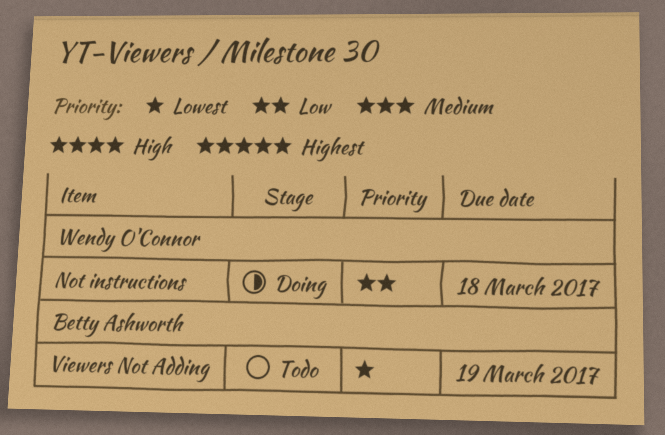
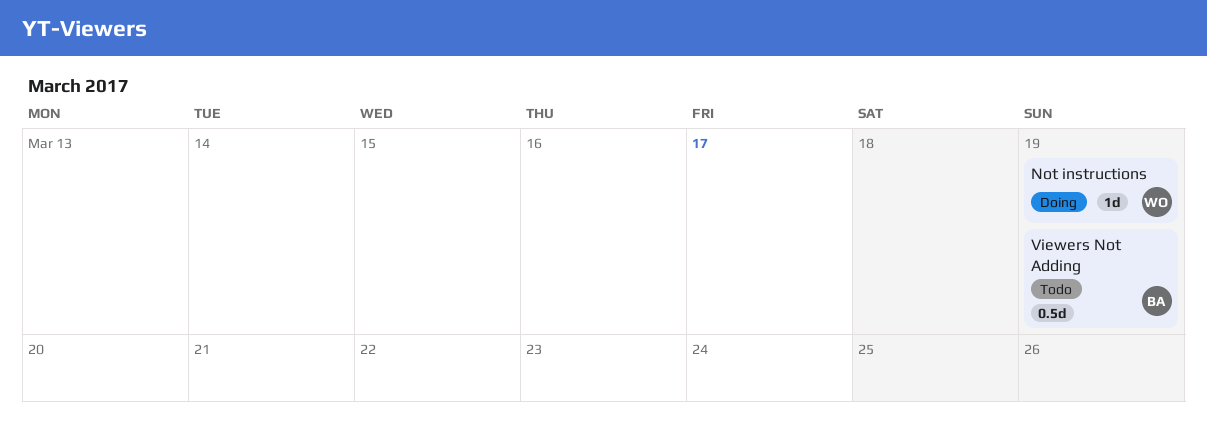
Not instructions, due: Mar 18 -> Mar 19

